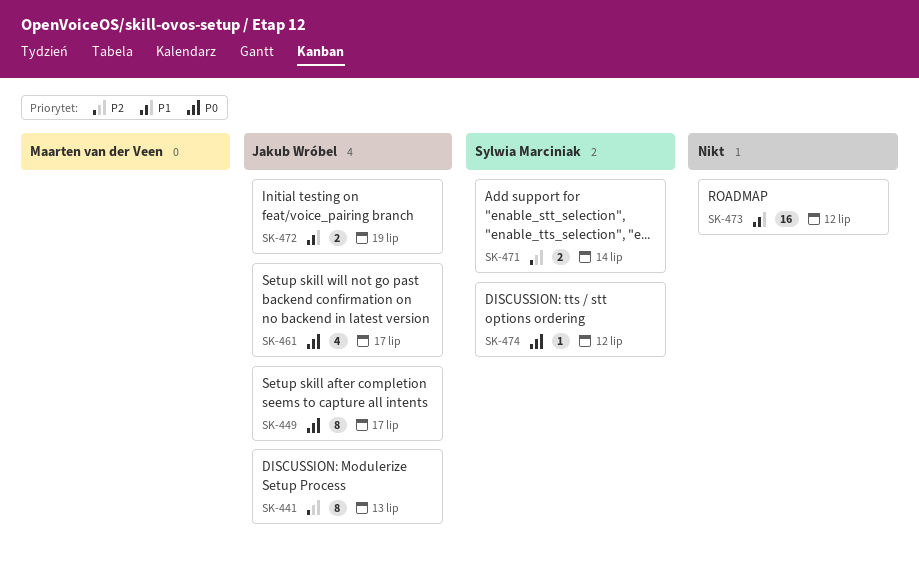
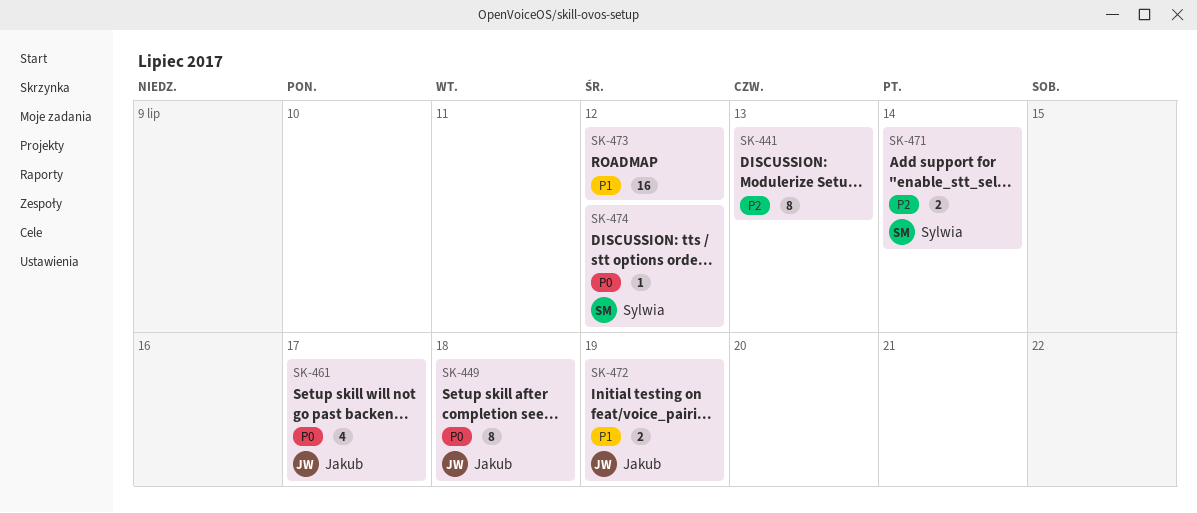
SK-441, owner: Jakub Wróbel -> none
SK-449, due: Jul 17 -> Jul 18

